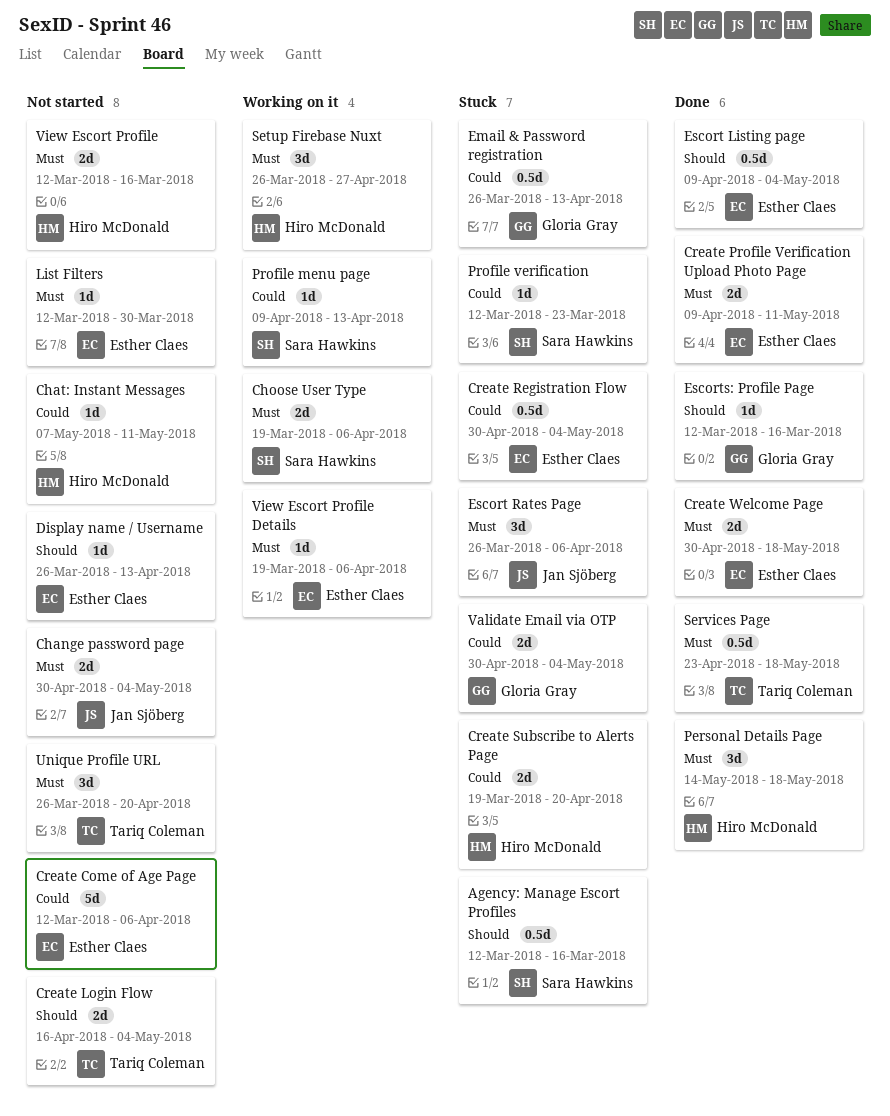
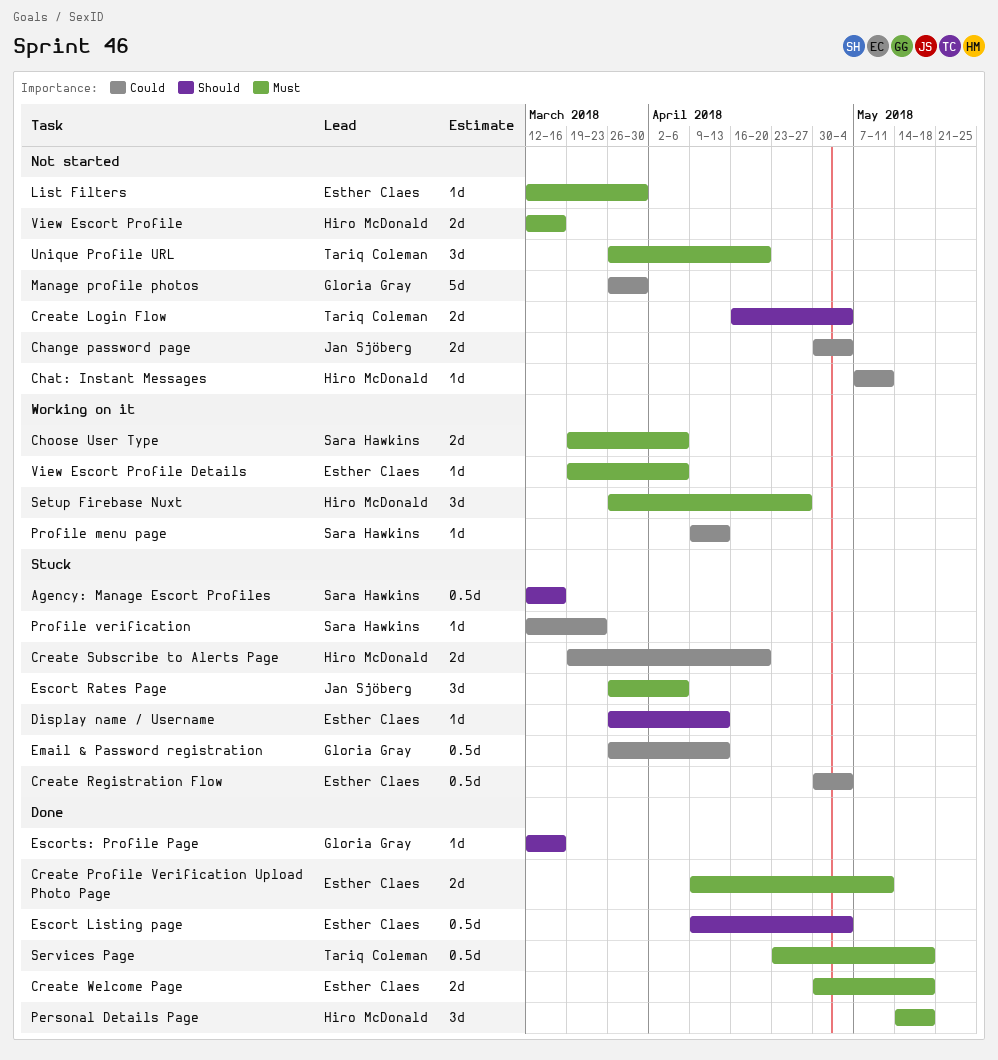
Change password page, priority: Must -> Could
Create Come of Age Page: present -> none
Display name / Username, status: Not started -> Stuck
Manage profile photos: none -> present
Validate Email via OTP: present -> none

